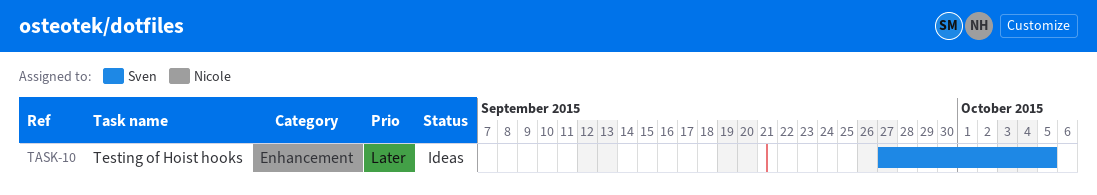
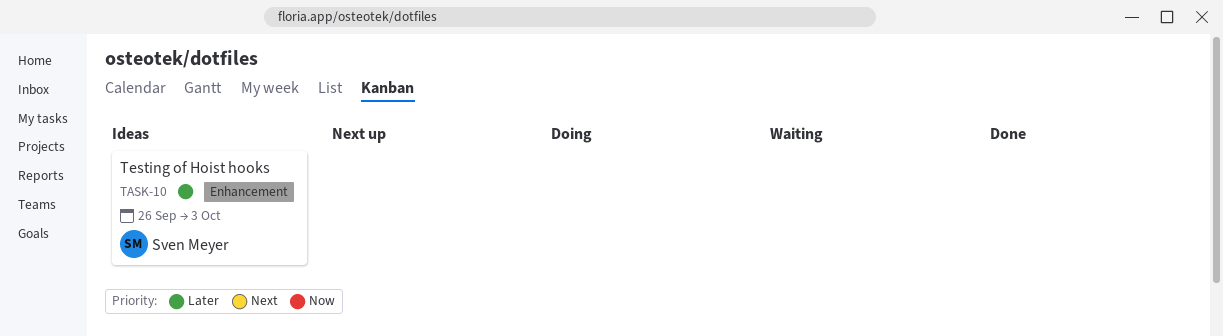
TASK-10, start: Sep 27 -> Sep 26
TASK-10, due: Oct 5 -> Oct 3

